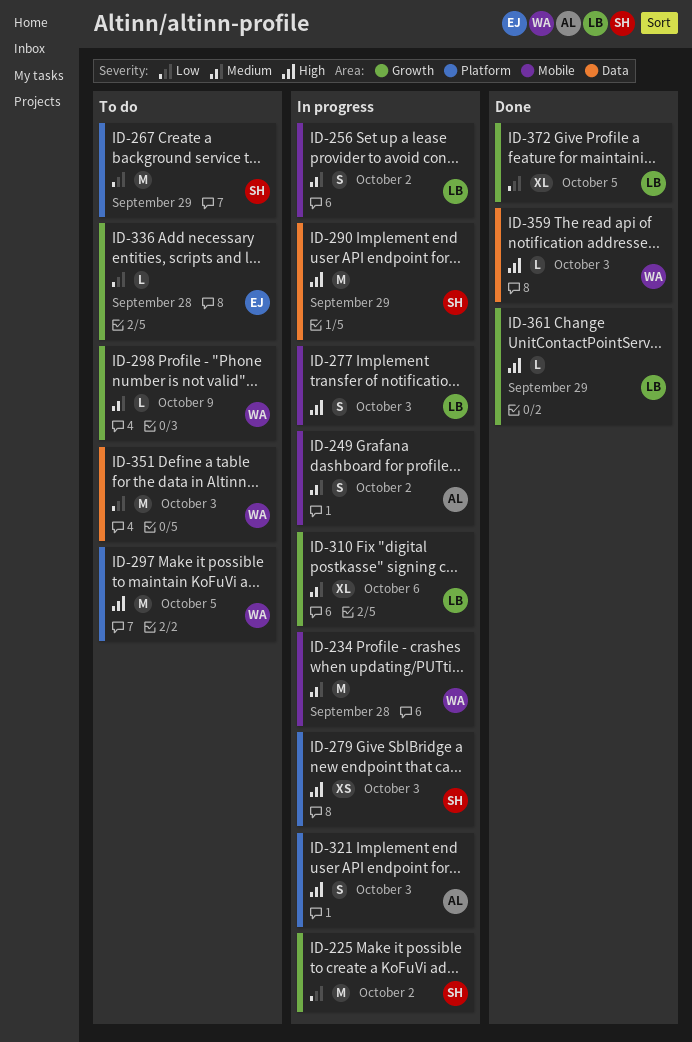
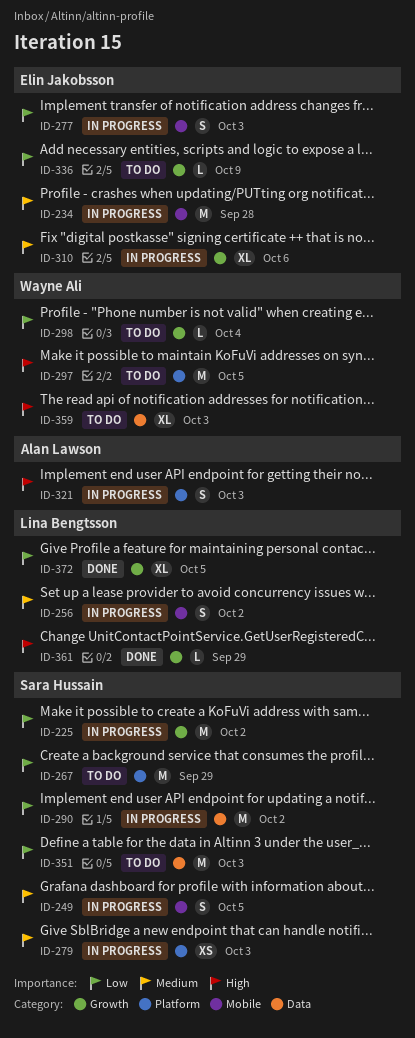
ID-234, owner: Wayne Ali -> Elin Jakobsson
ID-249, owner: Alan Lawson -> Sara Hussain
ID-249, due: Oct 2 -> Oct 5
ID-277, owner: Lina Bengtsson -> Elin Jakobsson
ID-277, priority: High -> Low
ID-279, priority: High -> Medium
ID-290, priority: High -> Low
ID-290, due: Sep 29 -> Oct 2
ID-298, priority: Medium -> Low
ID-298, due: Oct 9 -> Oct 4
ID-310, owner: Lina Bengtsson -> Elin Jakobsson
ID-336, due: Sep 28 -> Oct 9
ID-351, owner: Wayne Ali -> Sara Hussain
ID-359, status: Done -> To do
ID-359, estimate: L -> XL

